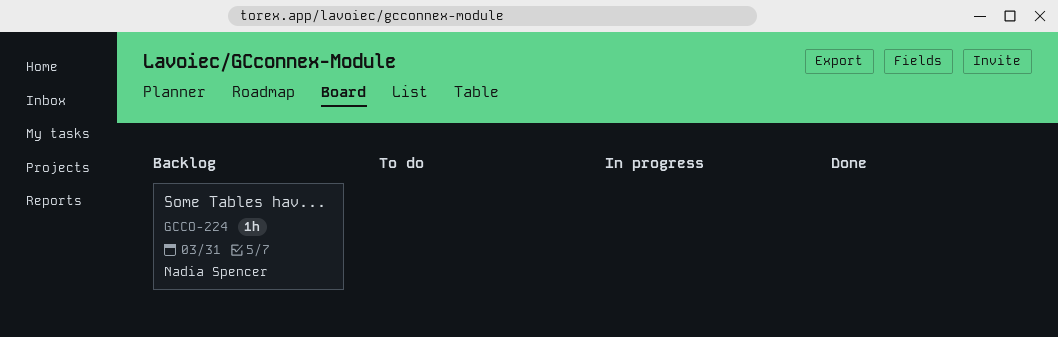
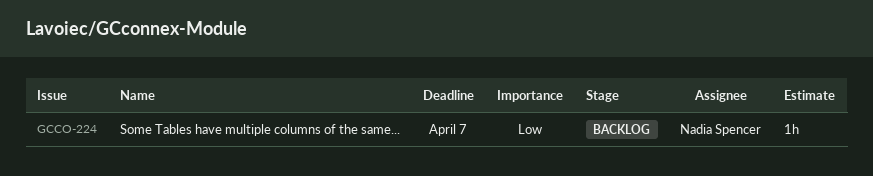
GCCO-224, due: Mar 31 -> Apr 7

